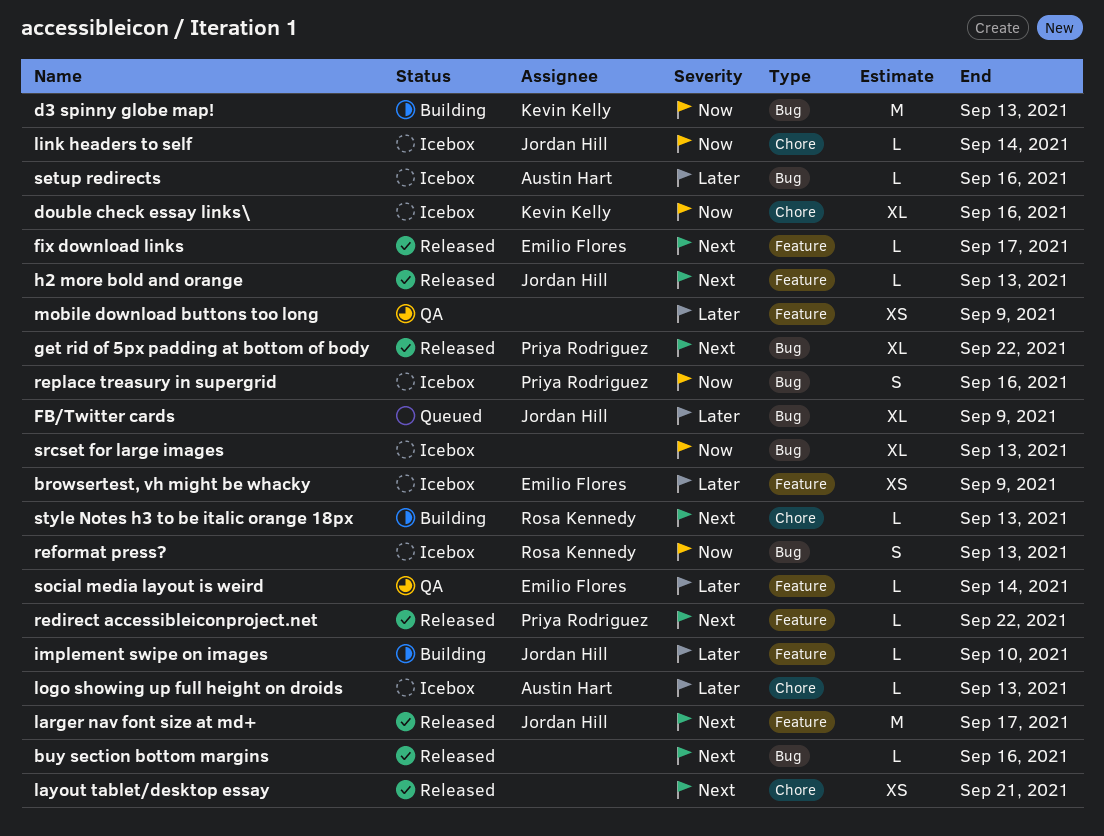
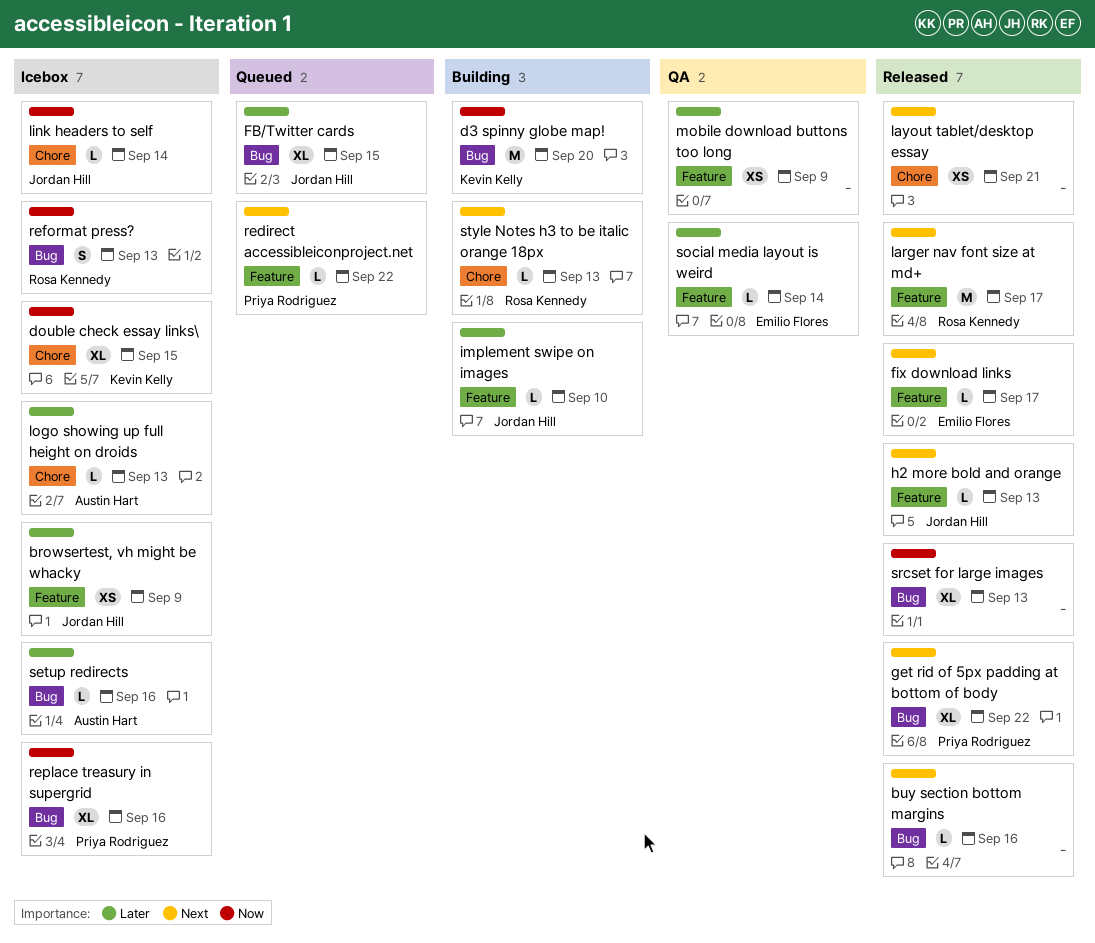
browsertest, vh might be whacky, owner: Emilio Flores -> Jordan Hill
d3 spinny globe map!, due: Sep 13 -> Sep 20
double check essay links\, due: Sep 16 -> Sep 15
FB/Twitter cards, due: Sep 9 -> Sep 15
larger nav font size at md+, owner: Jordan Hill -> Rosa Kennedy
redirect accessibleiconproject.net, status: Released -> Queued
replace treasury in supergrid, estimate: S -> XL
srcset for large images, status: Icebox -> Released

